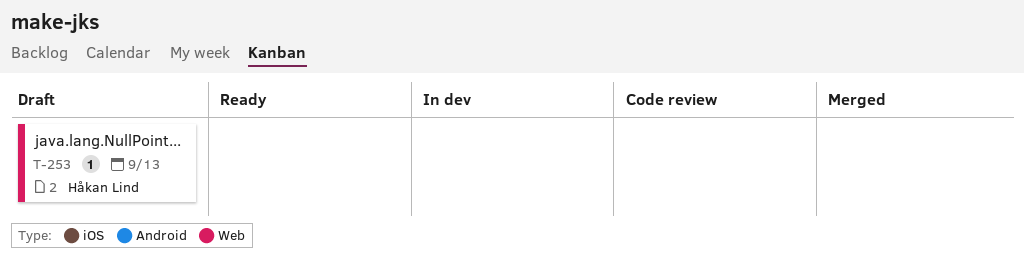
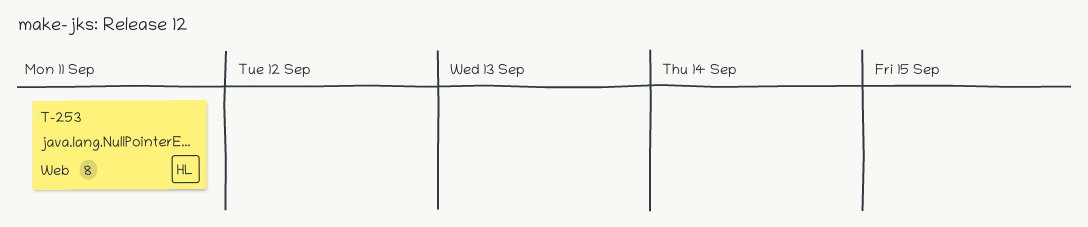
T-253, estimate: 1 -> 8
T-253, due: Sep 13 -> Sep 11

